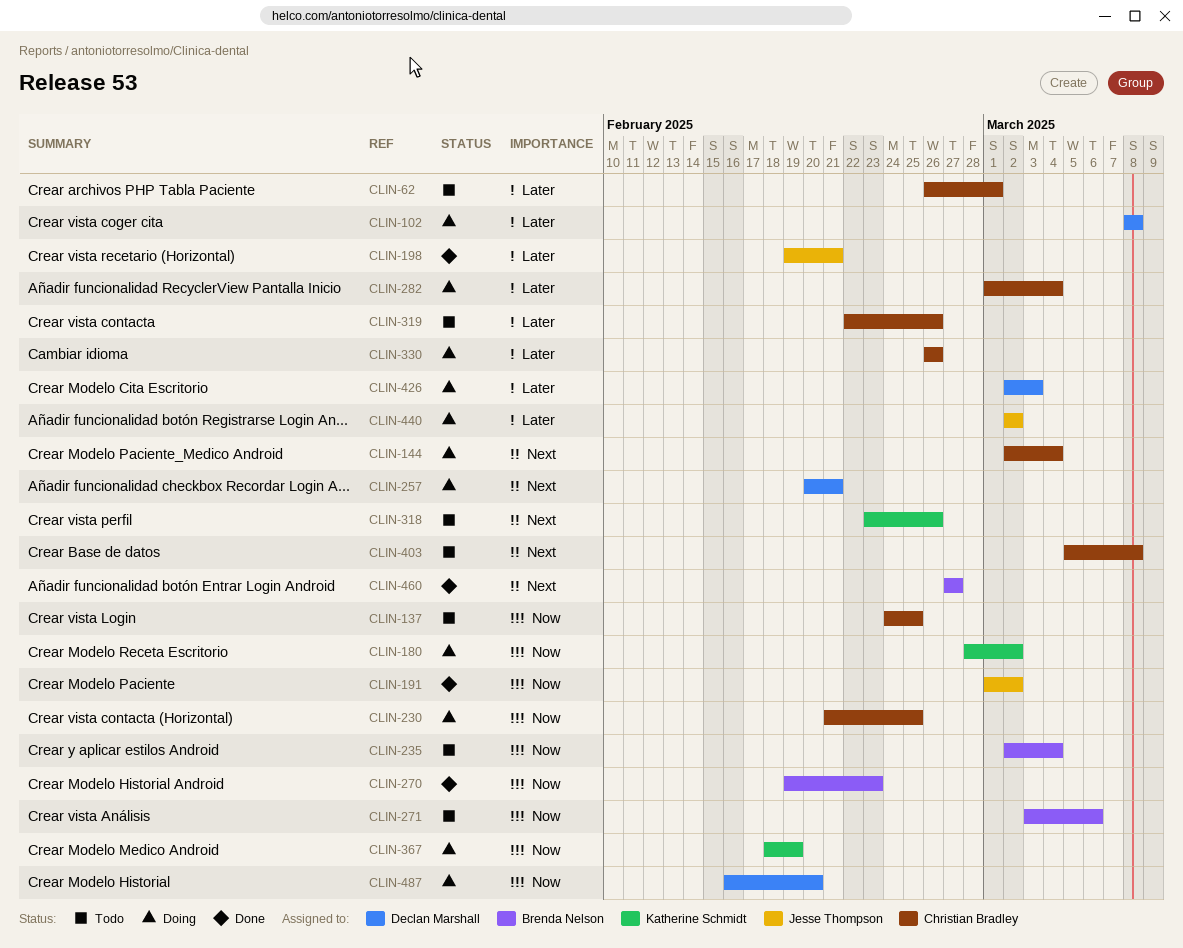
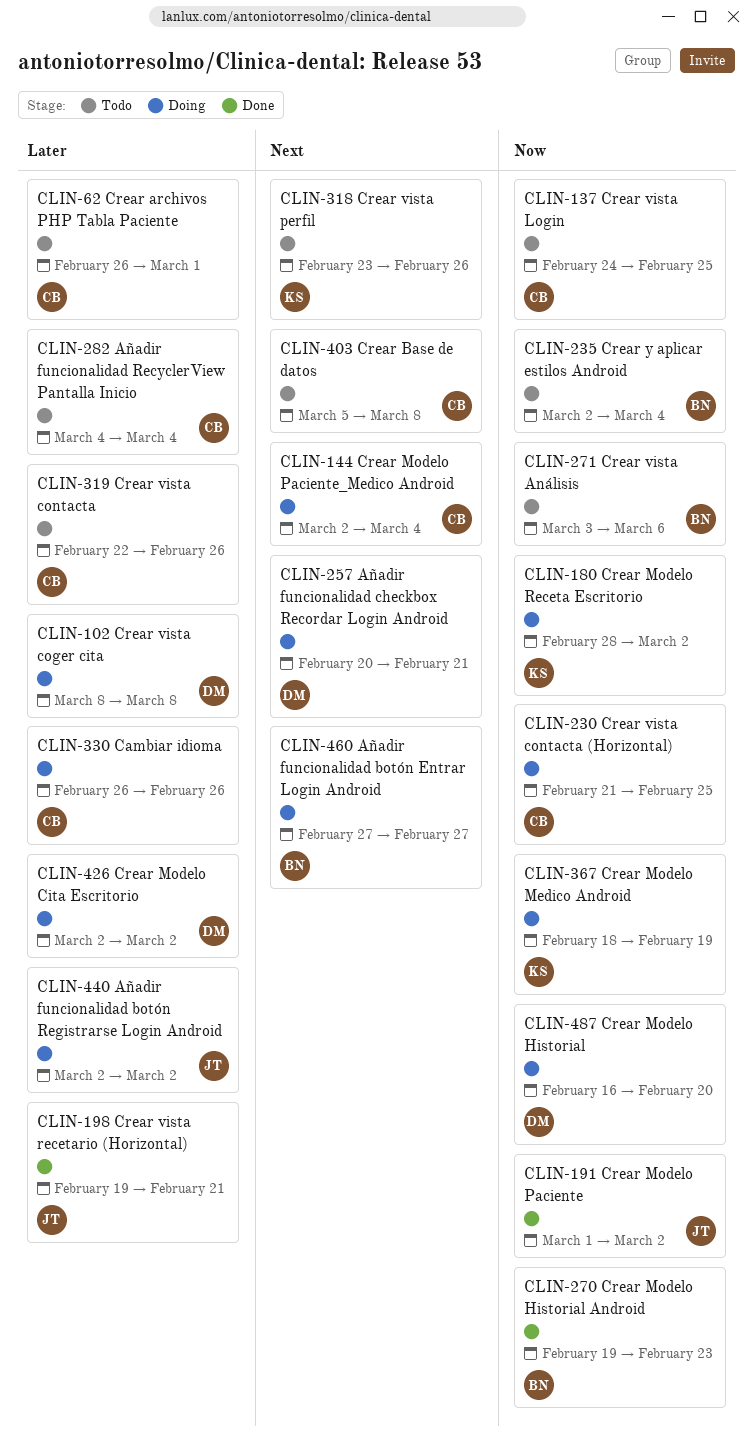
CLIN-282, status: Doing -> Todo
CLIN-282, start: Mar 1 -> Mar 4
CLIN-426, due: Mar 3 -> Mar 2
CLIN-460, status: Done -> Doing

